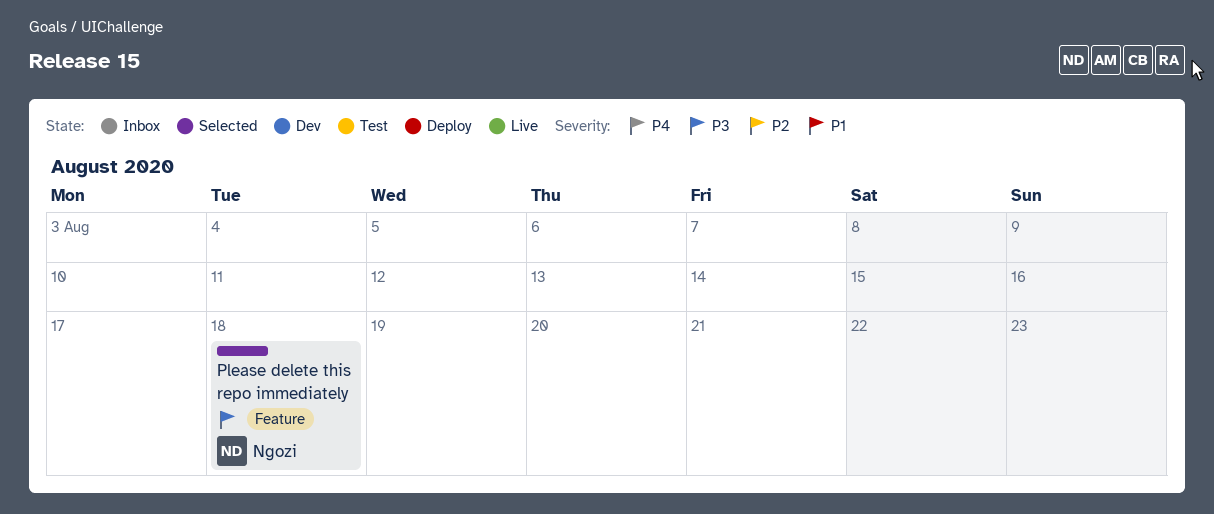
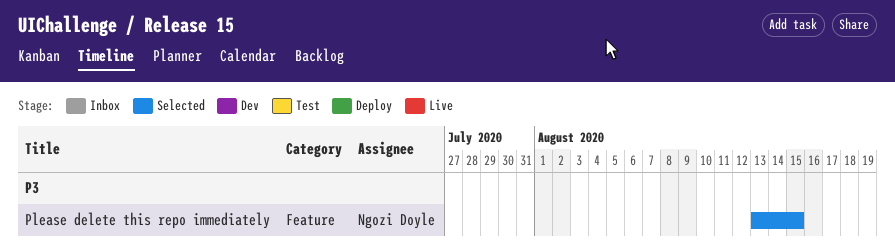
Please delete this repo immediately, due: Aug 18 -> Aug 15

